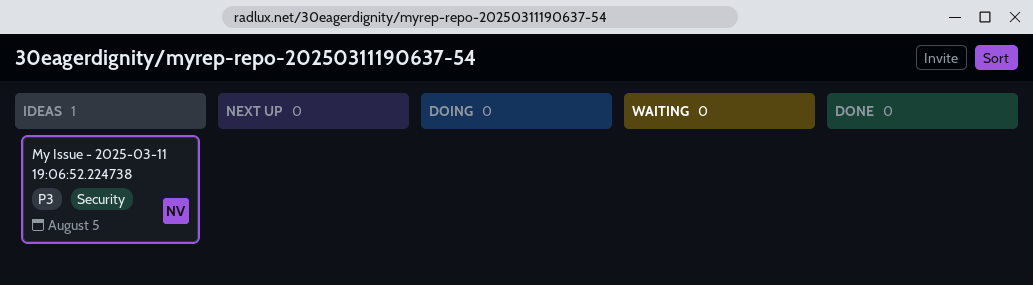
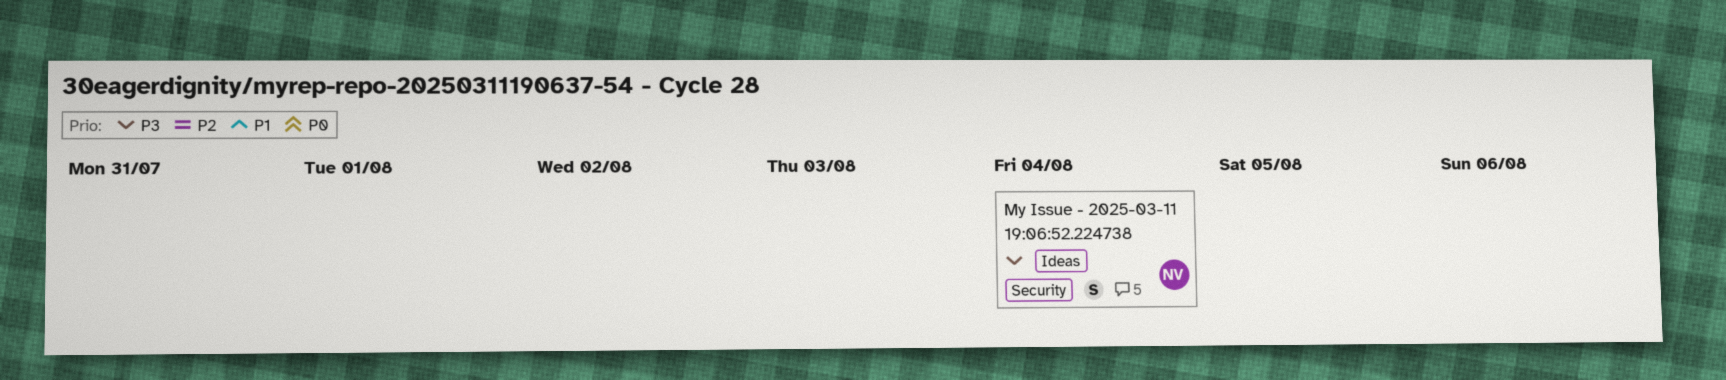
My Issue - 2025-03-11 19:06:52.224738, due: Aug 5 -> Aug 4

